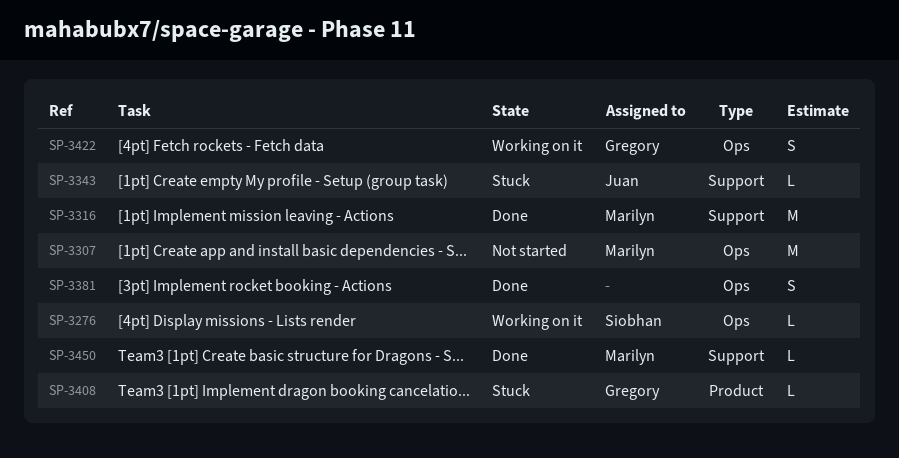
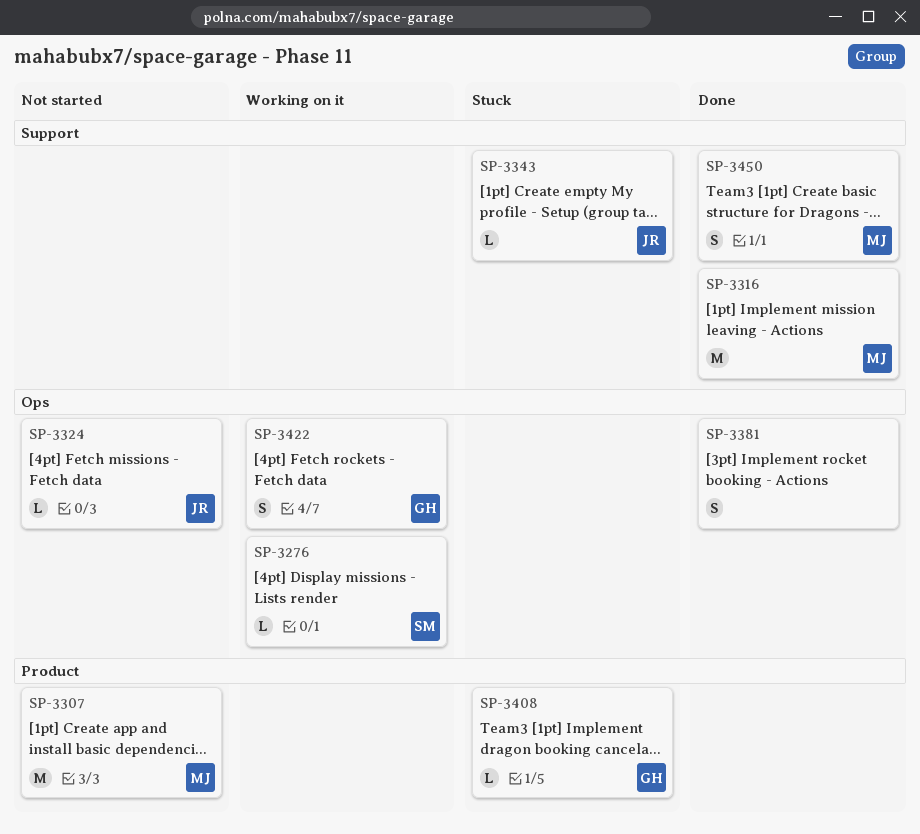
SP-3307, label: Ops -> Product
SP-3324: none -> present
SP-3450, estimate: L -> S

